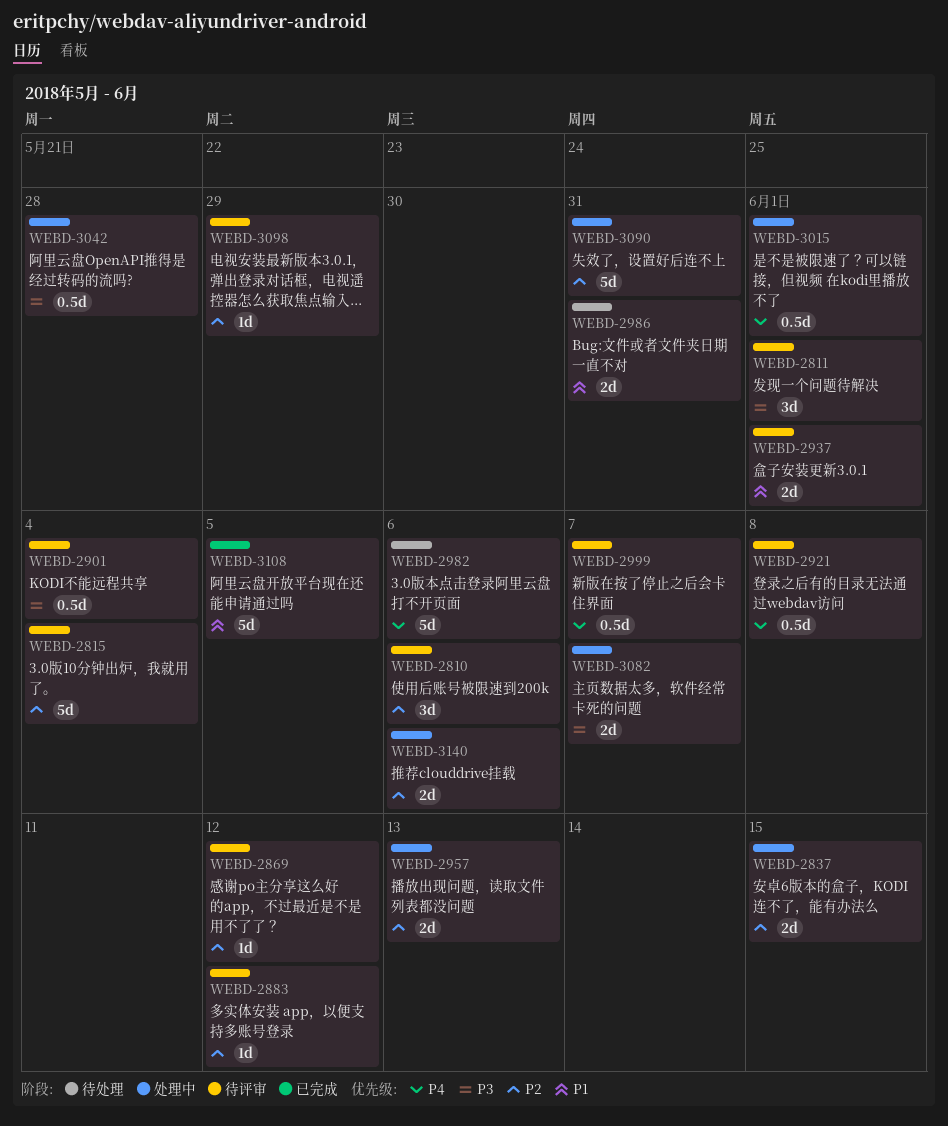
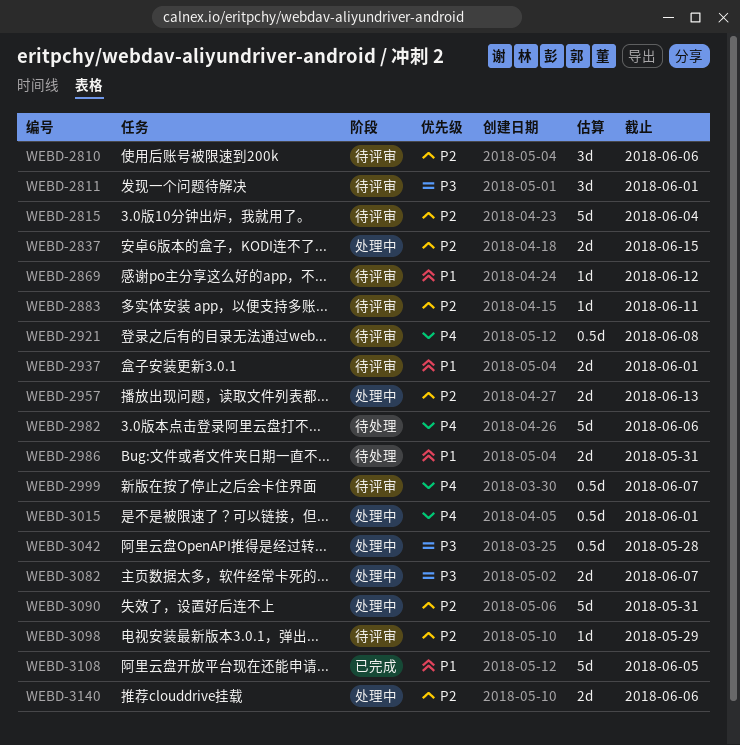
WEBD-2869, priority: P2 -> P1
WEBD-2883, due: Jun 12 -> Jun 11
WEBD-2901: present -> none

